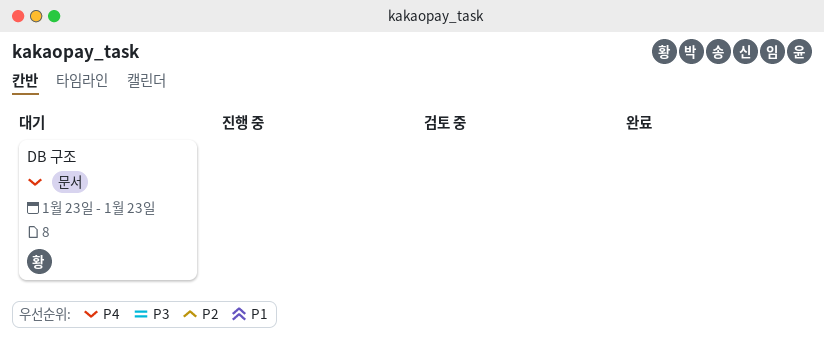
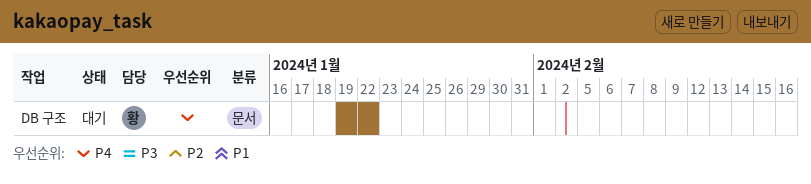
DB 구조, start: Jan 23 -> Jan 19
DB 구조, due: Jan 23 -> Jan 22

